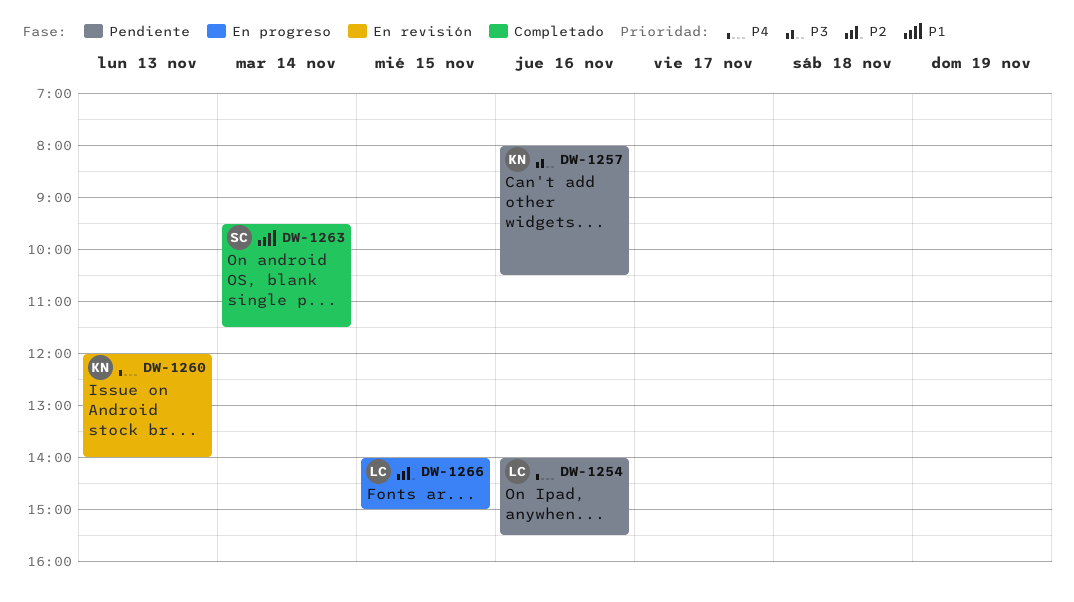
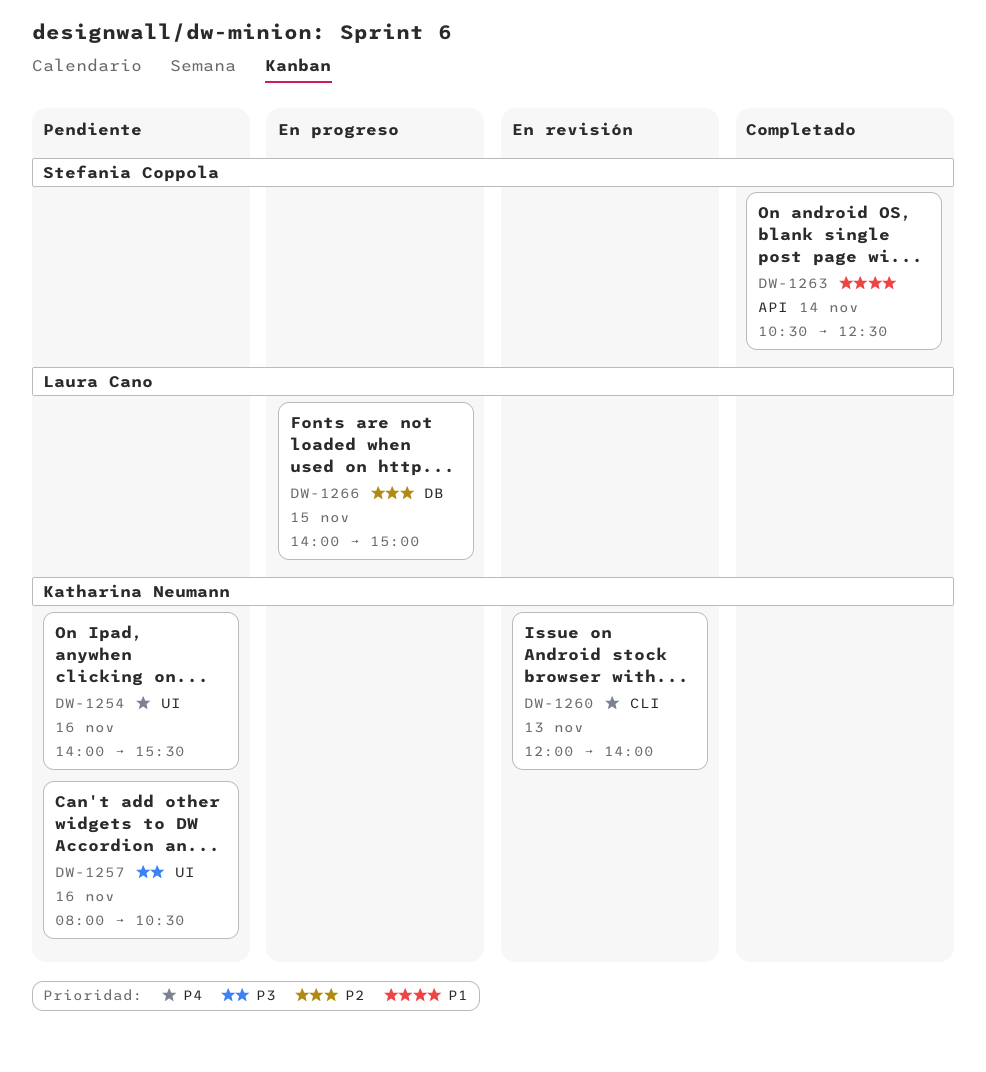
DW-1254, owner: Laura Cano -> Katharina Neumann
DW-1263, begins: 09:30 -> 10:30
DW-1263, ends: 11:30 -> 12:30

